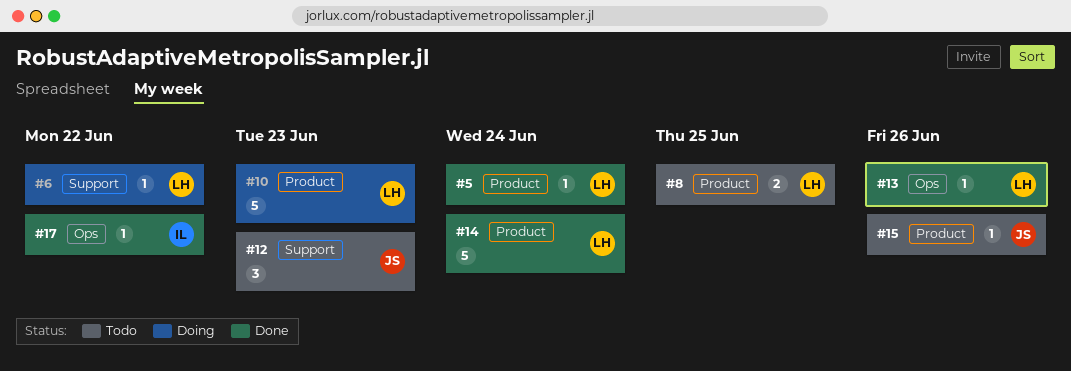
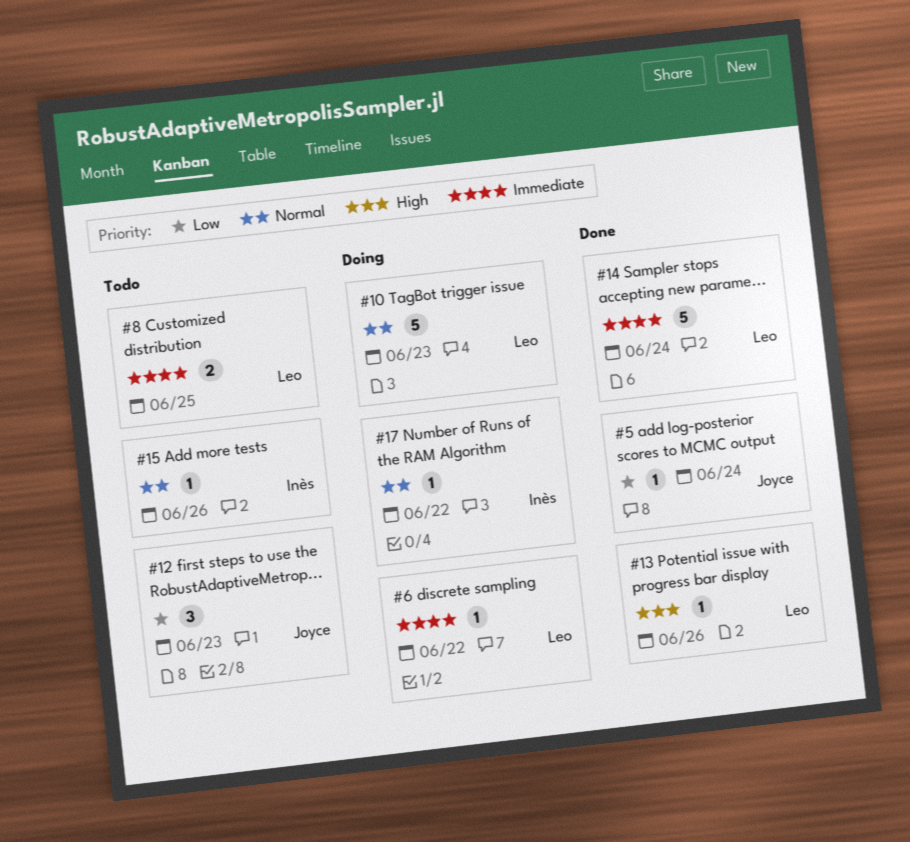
#5, owner: Leo -> Joyce
#15, owner: Joyce -> Inès
#17, status: Done -> Doing

